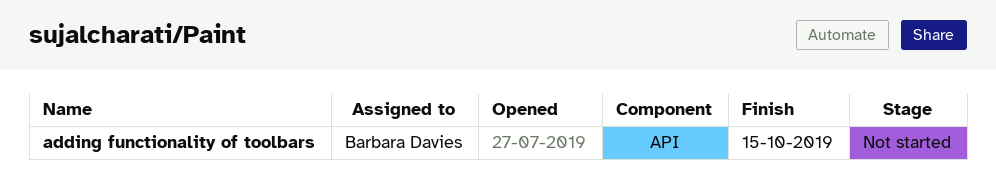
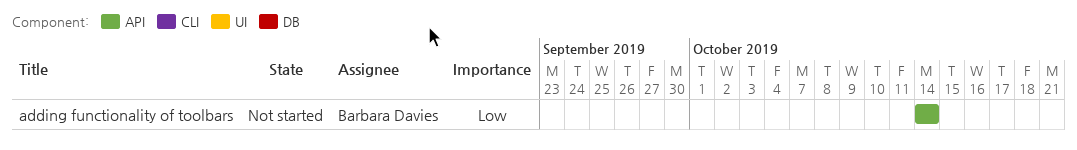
adding functionality of toolbars, due: Oct 15 -> Oct 14

